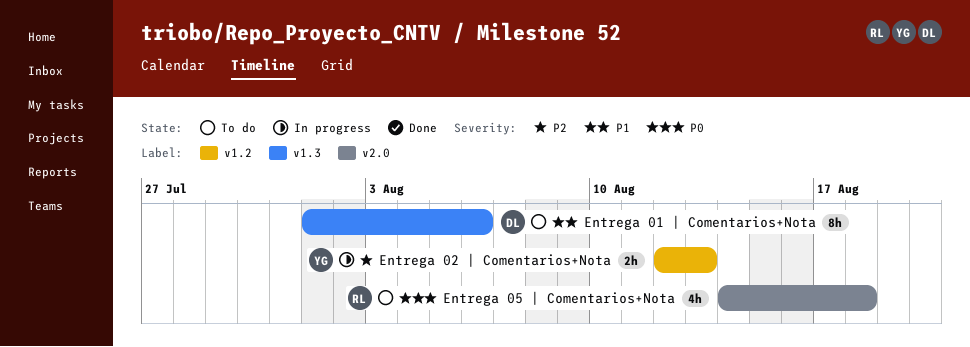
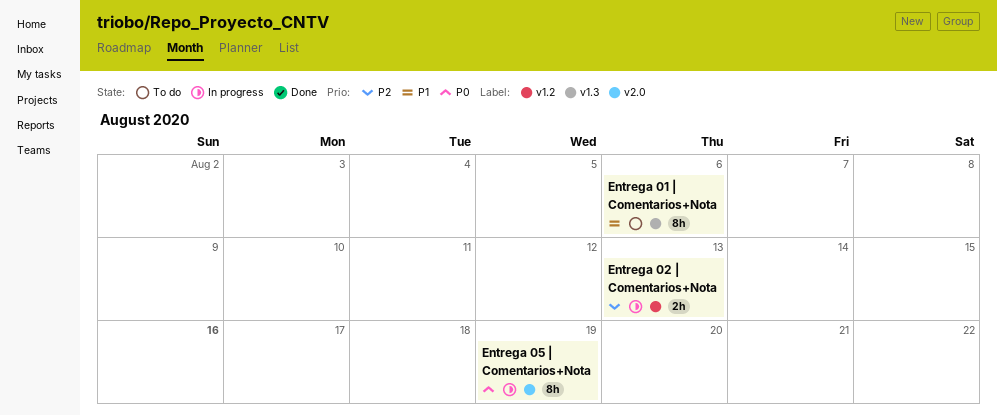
Entrega 05 | Comentarios+Nota, status: To do -> In progress
Entrega 05 | Comentarios+Nota, estimate: 4h -> 8h
Entrega 05 | Comentarios+Nota, due: Aug 18 -> Aug 19

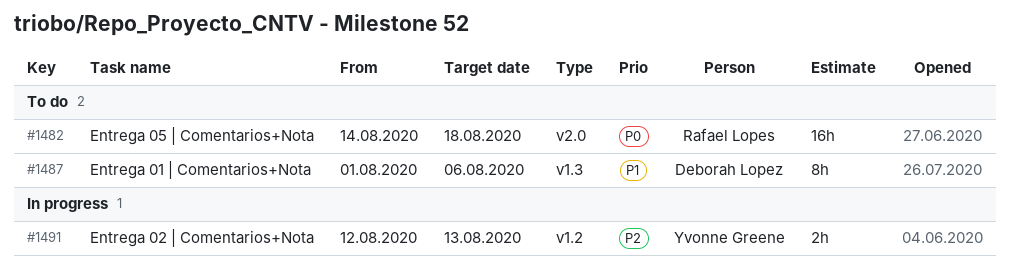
Entrega 05 | Comentarios+Nota, status: In progress -> To do
Entrega 05 | Comentarios+Nota, estimate: 8h -> 16h
Entrega 05 | Comentarios+Nota, due: Aug 19 -> Aug 18

